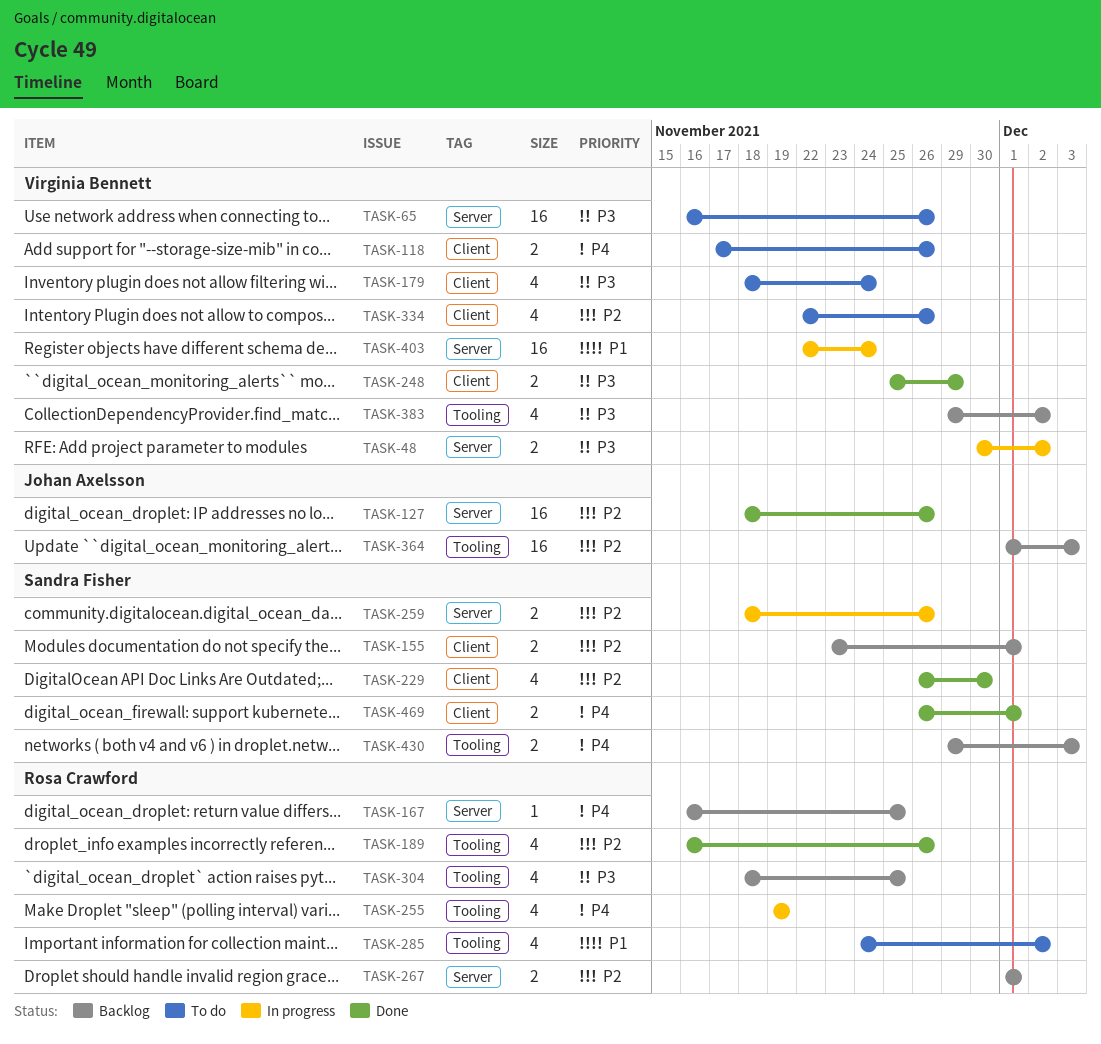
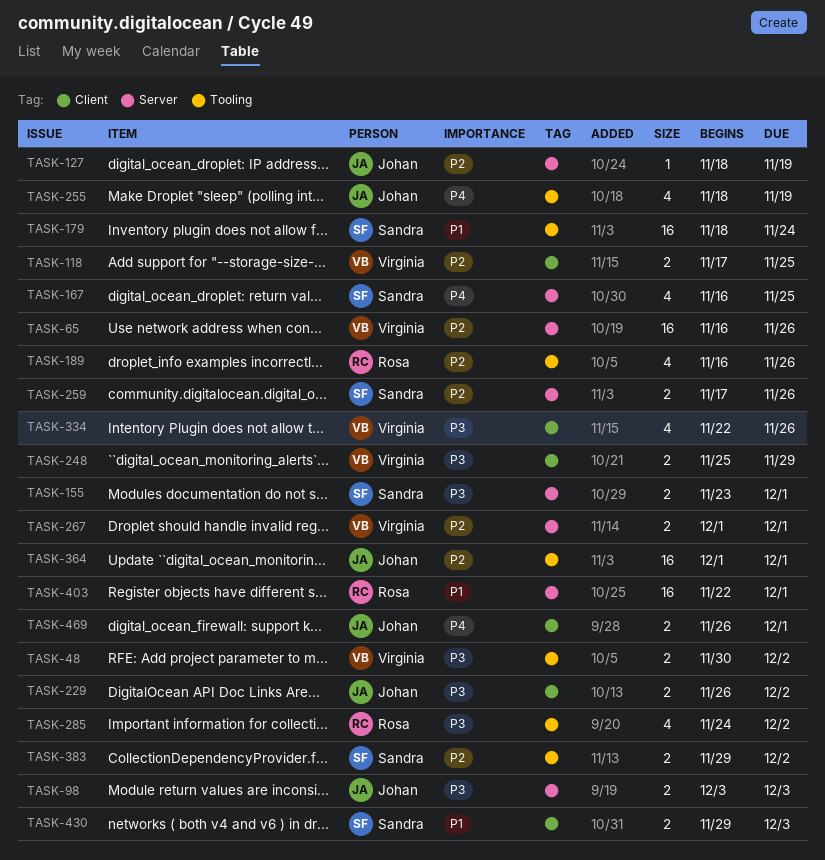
TASK-48, label: Server -> Tooling
TASK-65, priority: P3 -> P2
TASK-98: none -> present
TASK-118, priority: P4 -> P2
TASK-118, due: Nov 26 -> Nov 25
TASK-127, estimate: 16 -> 1
TASK-127, due: Nov 26 -> Nov 19
TASK-155, priority: P2 -> P3
TASK-155, label: Client -> Server
TASK-167, owner: Rosa Crawford -> Sandra Fisher
TASK-167, estimate: 1 -> 4
TASK-179, owner: Virginia Bennett -> Sandra Fisher
TASK-179, priority: P3 -> P1
TASK-179, label: Client -> Tooling
TASK-179, estimate: 4 -> 16
TASK-229, owner: Sandra Fisher -> Johan Axelsson
TASK-229, priority: P2 -> P3
TASK-229, estimate: 4 -> 2
TASK-229, due: Nov 30 -> Dec 2
TASK-255, owner: Rosa Crawford -> Johan Axelsson
TASK-255, start: Nov 19 -> Nov 18
TASK-259, start: Nov 18 -> Nov 17
TASK-267, owner: Rosa Crawford -> Virginia Bennett
TASK-285, priority: P1 -> P3
TASK-304: present -> none
TASK-334, priority: P2 -> P3
TASK-364, due: Dec 3 -> Dec 1
TASK-383, owner: Virginia Bennett -> Sandra Fisher
TASK-383, priority: P3 -> P2
TASK-383, estimate: 4 -> 2
TASK-403, owner: Virginia Bennett -> Rosa Crawford
TASK-403, due: Nov 24 -> Dec 1
TASK-430, priority: P4 -> P1
TASK-430, label: Tooling -> Client
TASK-469, owner: Sandra Fisher -> Johan Axelsson

